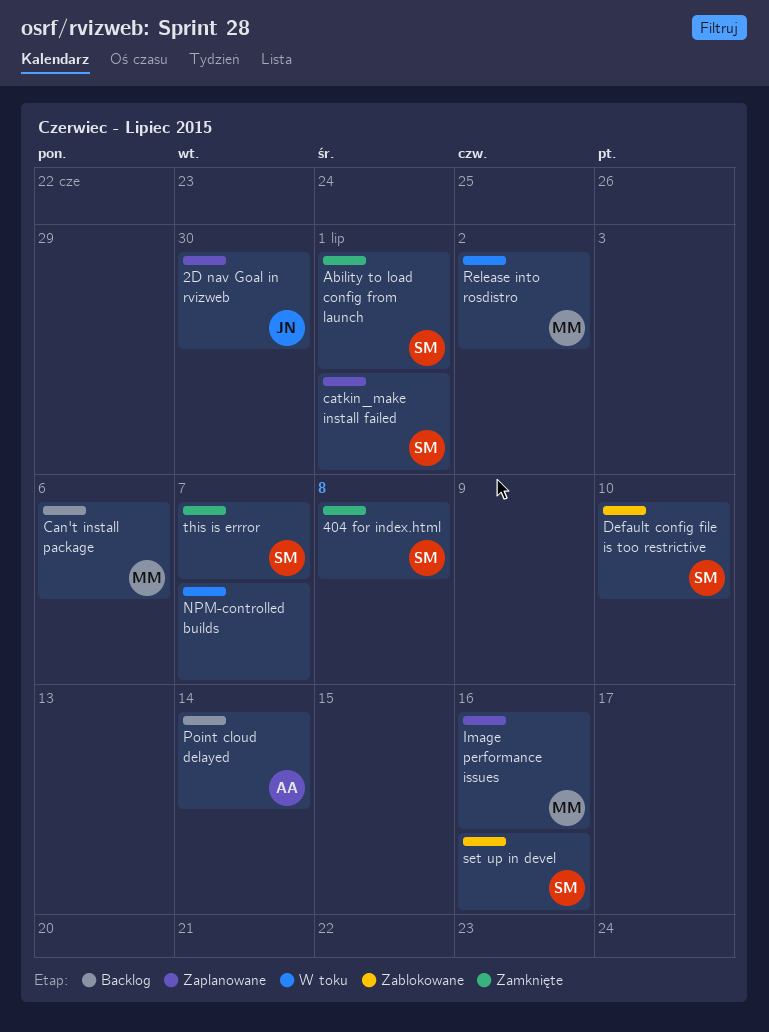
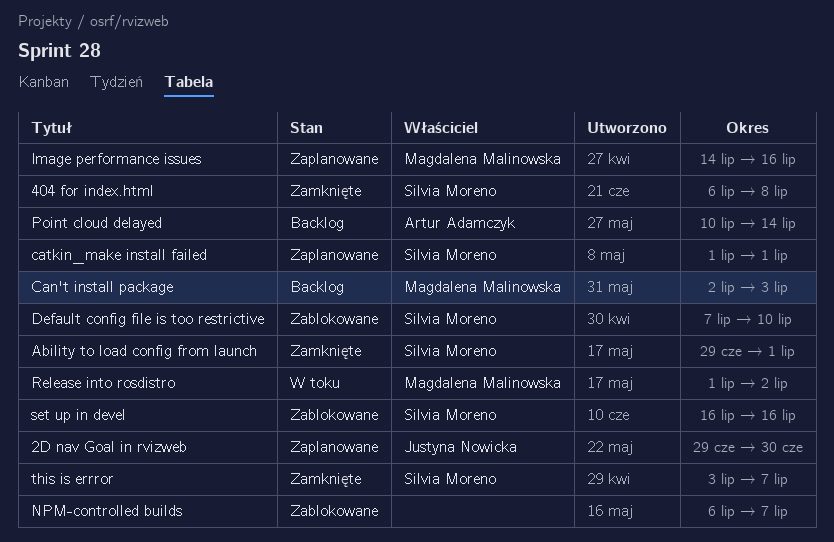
Can't install package, due: Jul 6 -> Jul 3
NPM-controlled builds, status: W toku -> Zablokowane

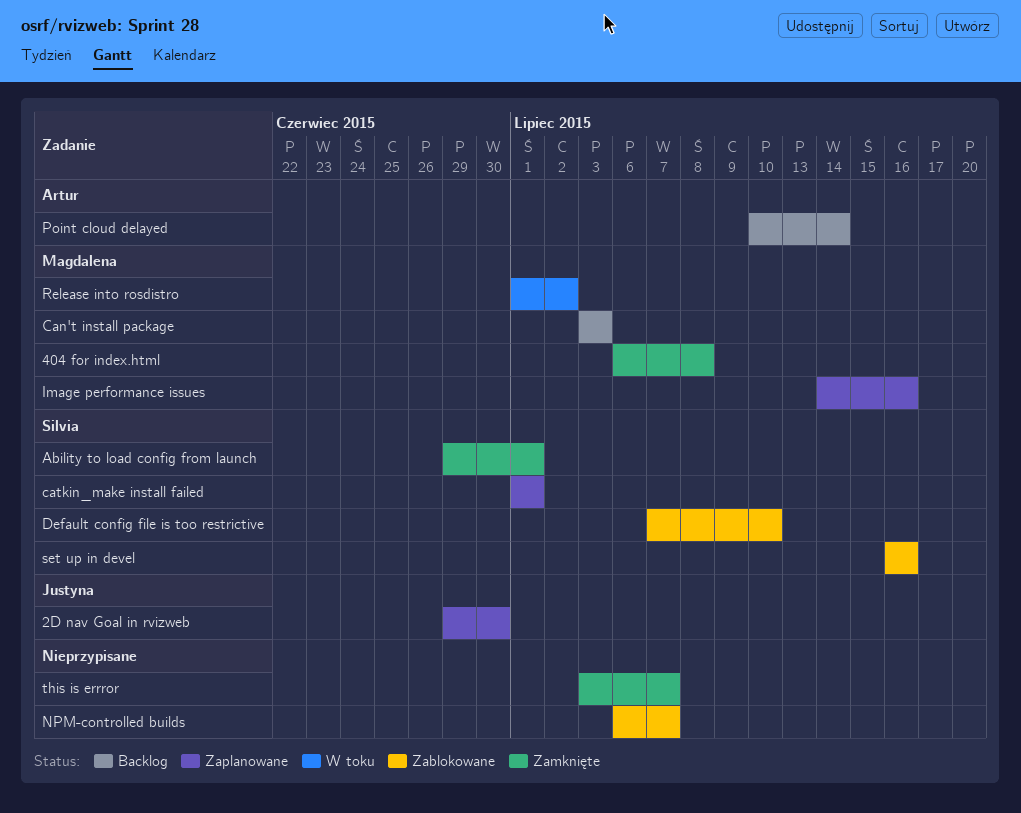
404 for index.html, owner: Silvia Moreno -> Magdalena Malinowska
Can't install package, start: Jul 2 -> Jul 3
this is errror, owner: Silvia Moreno -> none

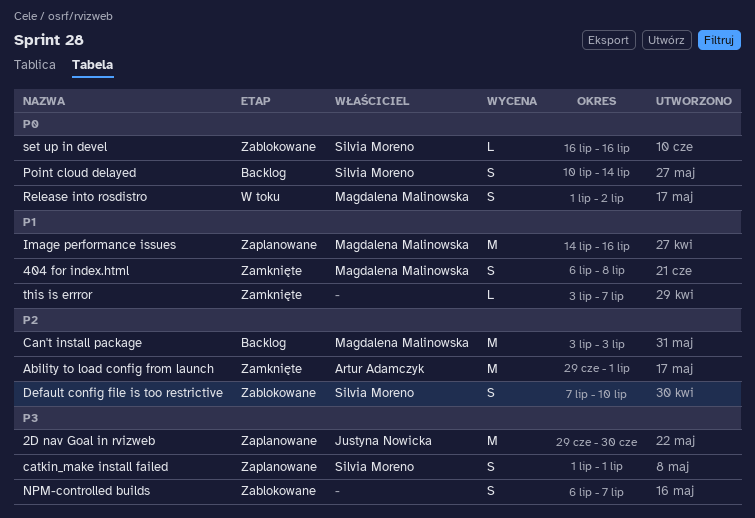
Ability to load config from launch, owner: Silvia Moreno -> Artur Adamczyk
Point cloud delayed, owner: Artur Adamczyk -> Silvia Moreno

